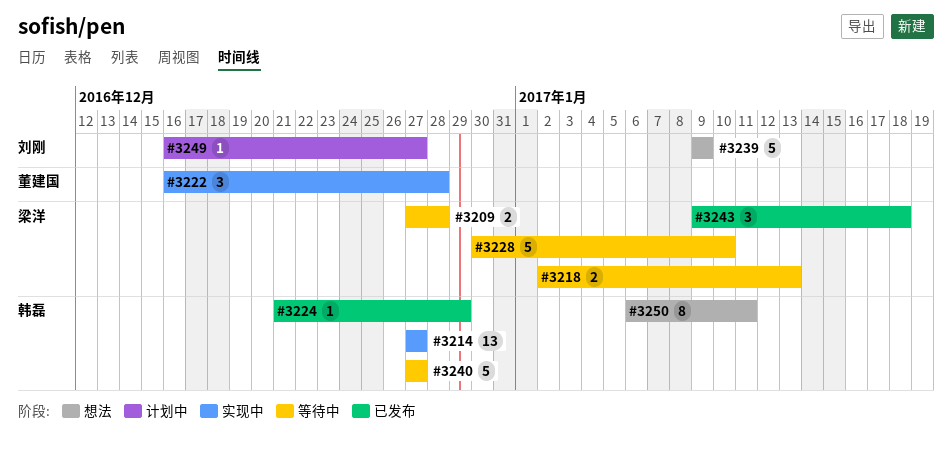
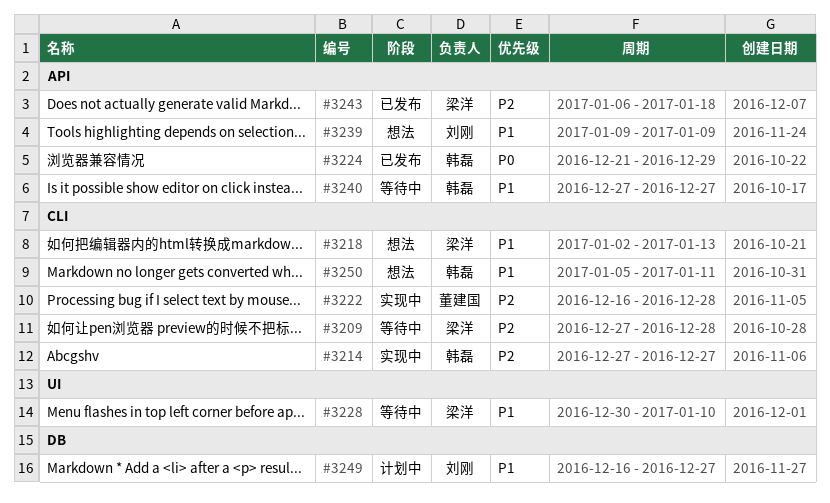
#3218, status: 等待中 -> 想法
#3243, start: Jan 9 -> Jan 6
#3250, start: Jan 6 -> Jan 5

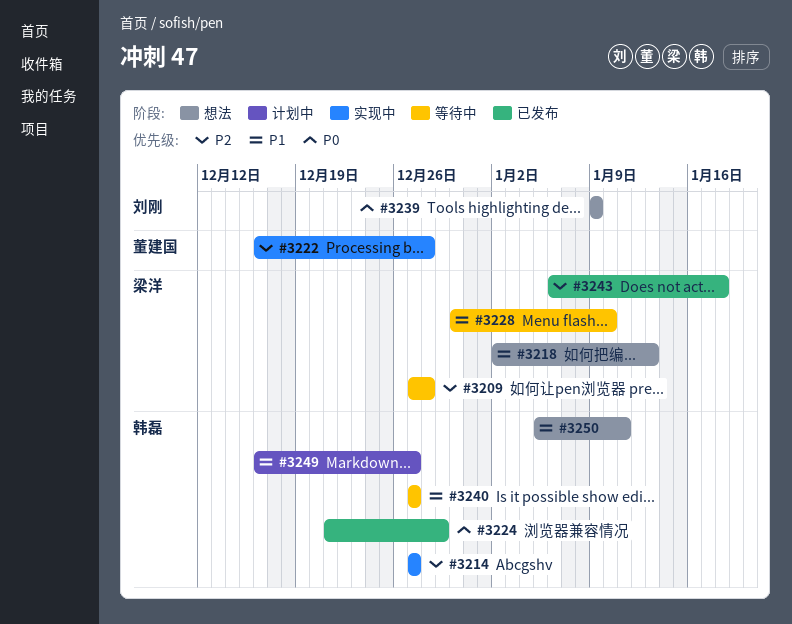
#3239, priority: P1 -> P0
#3249, owner: 刘刚 -> 韩磊

